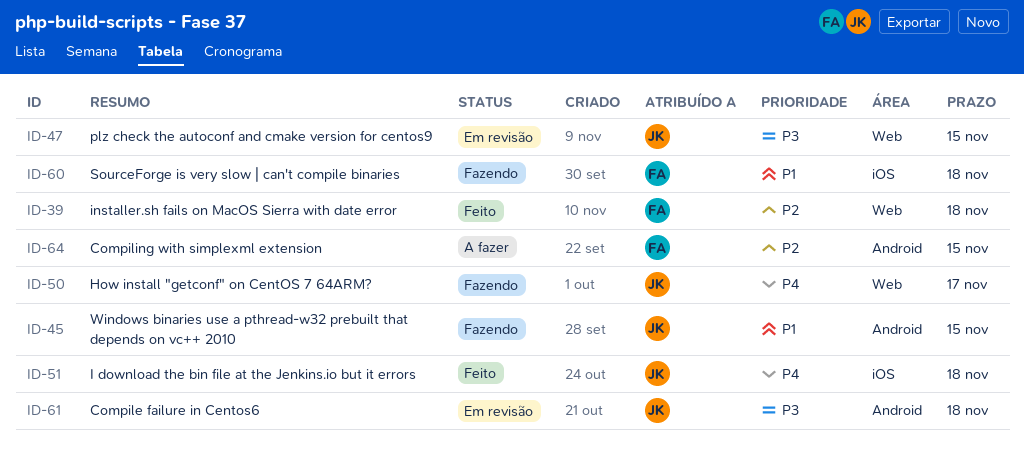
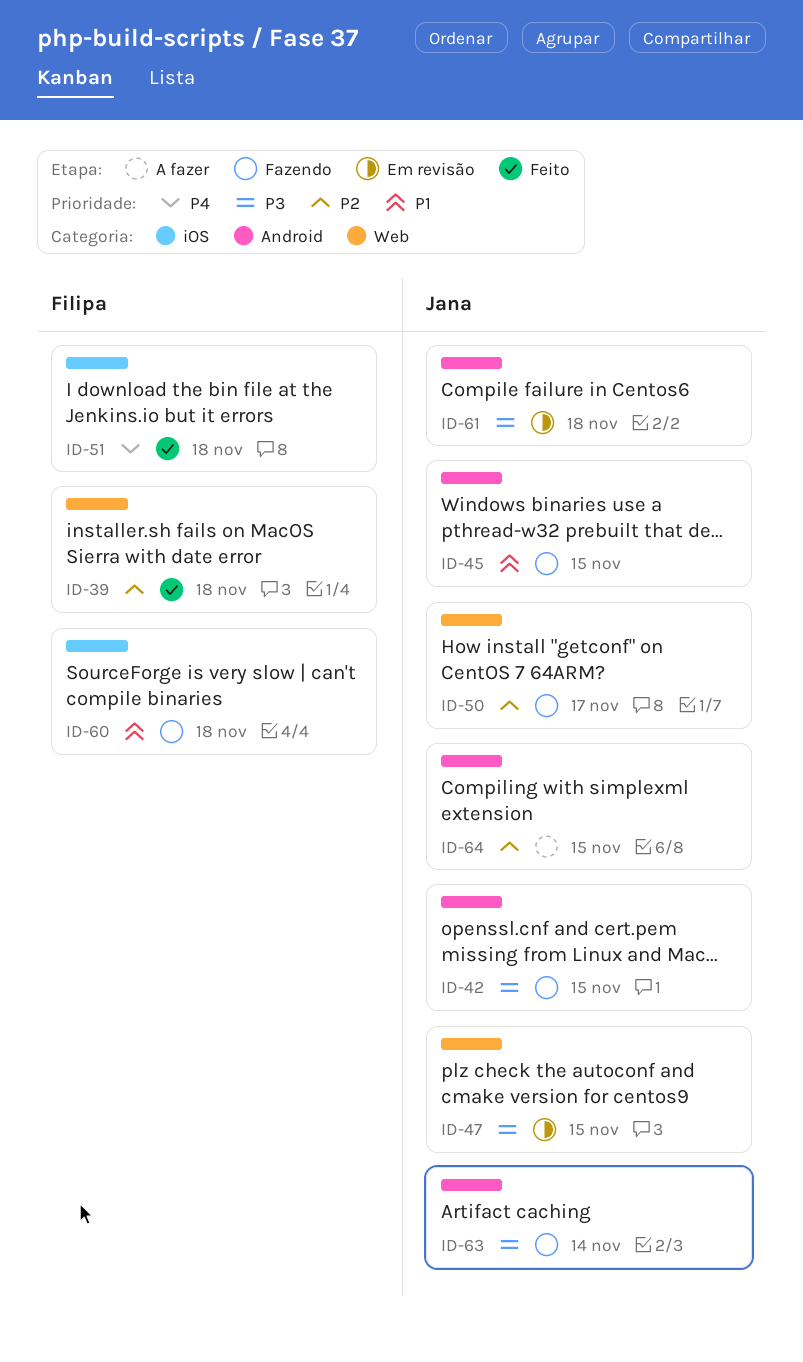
ID-42: none -> present
ID-50, priority: P4 -> P2
ID-51, owner: Jana -> Filipa
ID-63: none -> present
ID-64, owner: Filipa -> Jana

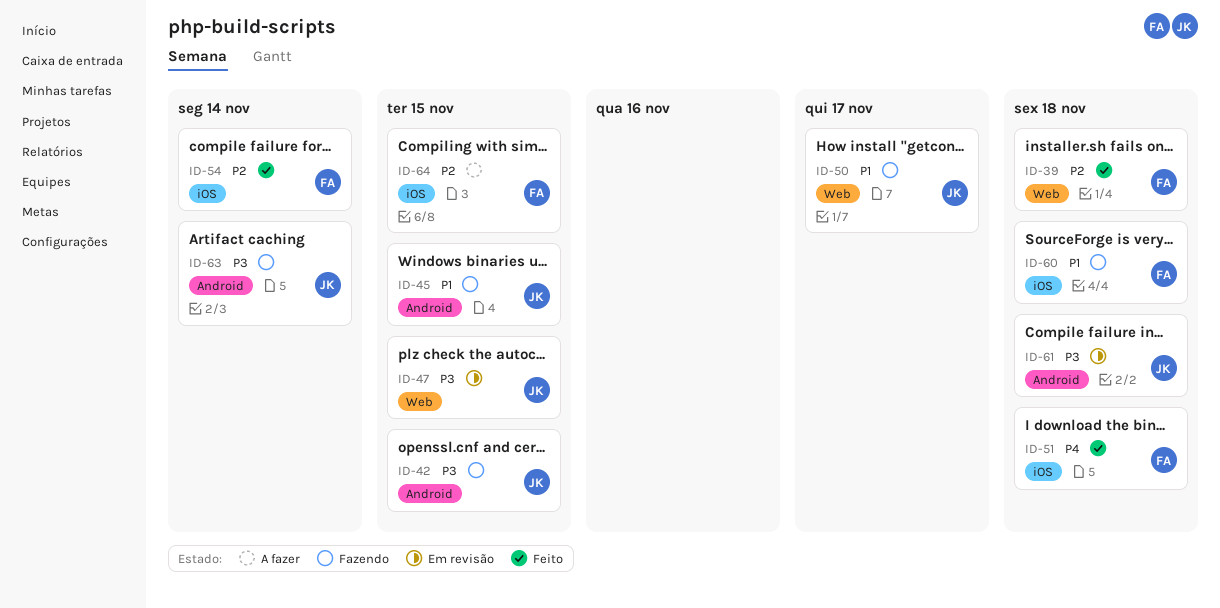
ID-50, priority: P2 -> P1
ID-54: none -> present
ID-64, owner: Jana -> Filipa
ID-64, label: Android -> iOS

